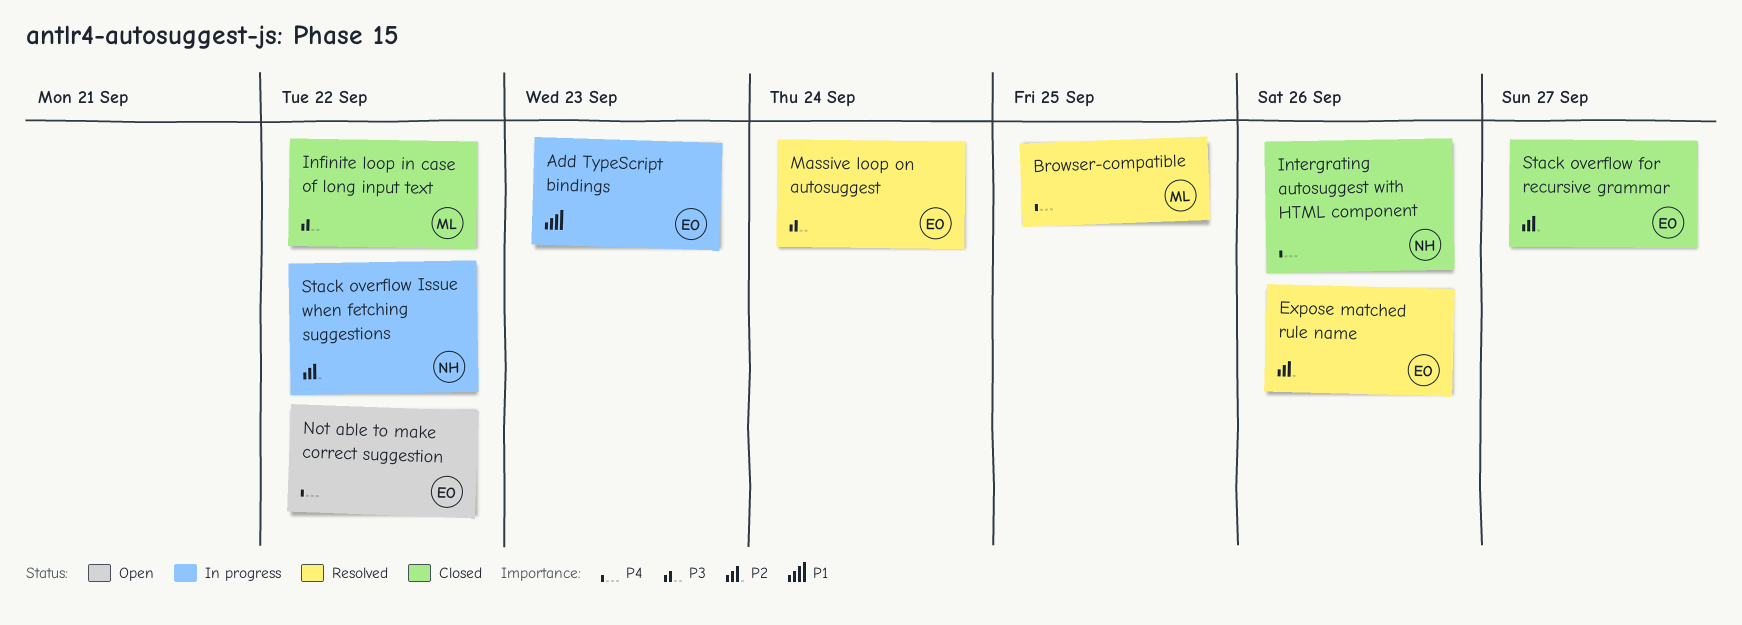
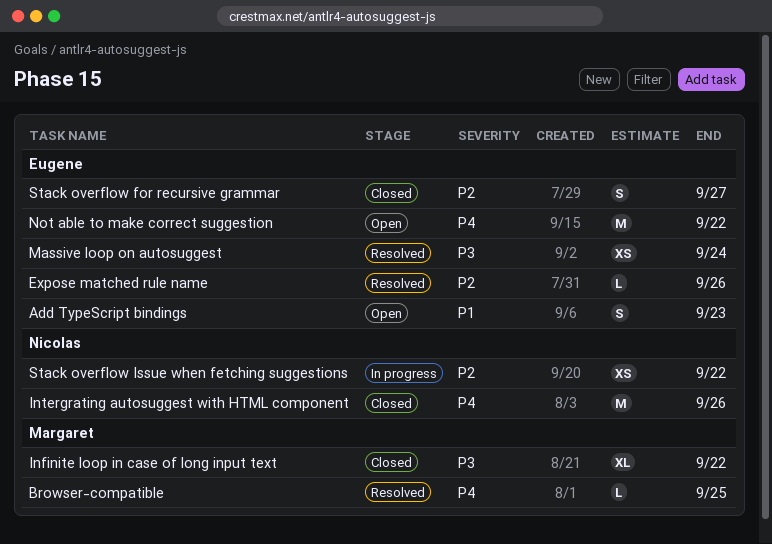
Add TypeScript bindings, status: In progress -> Open

